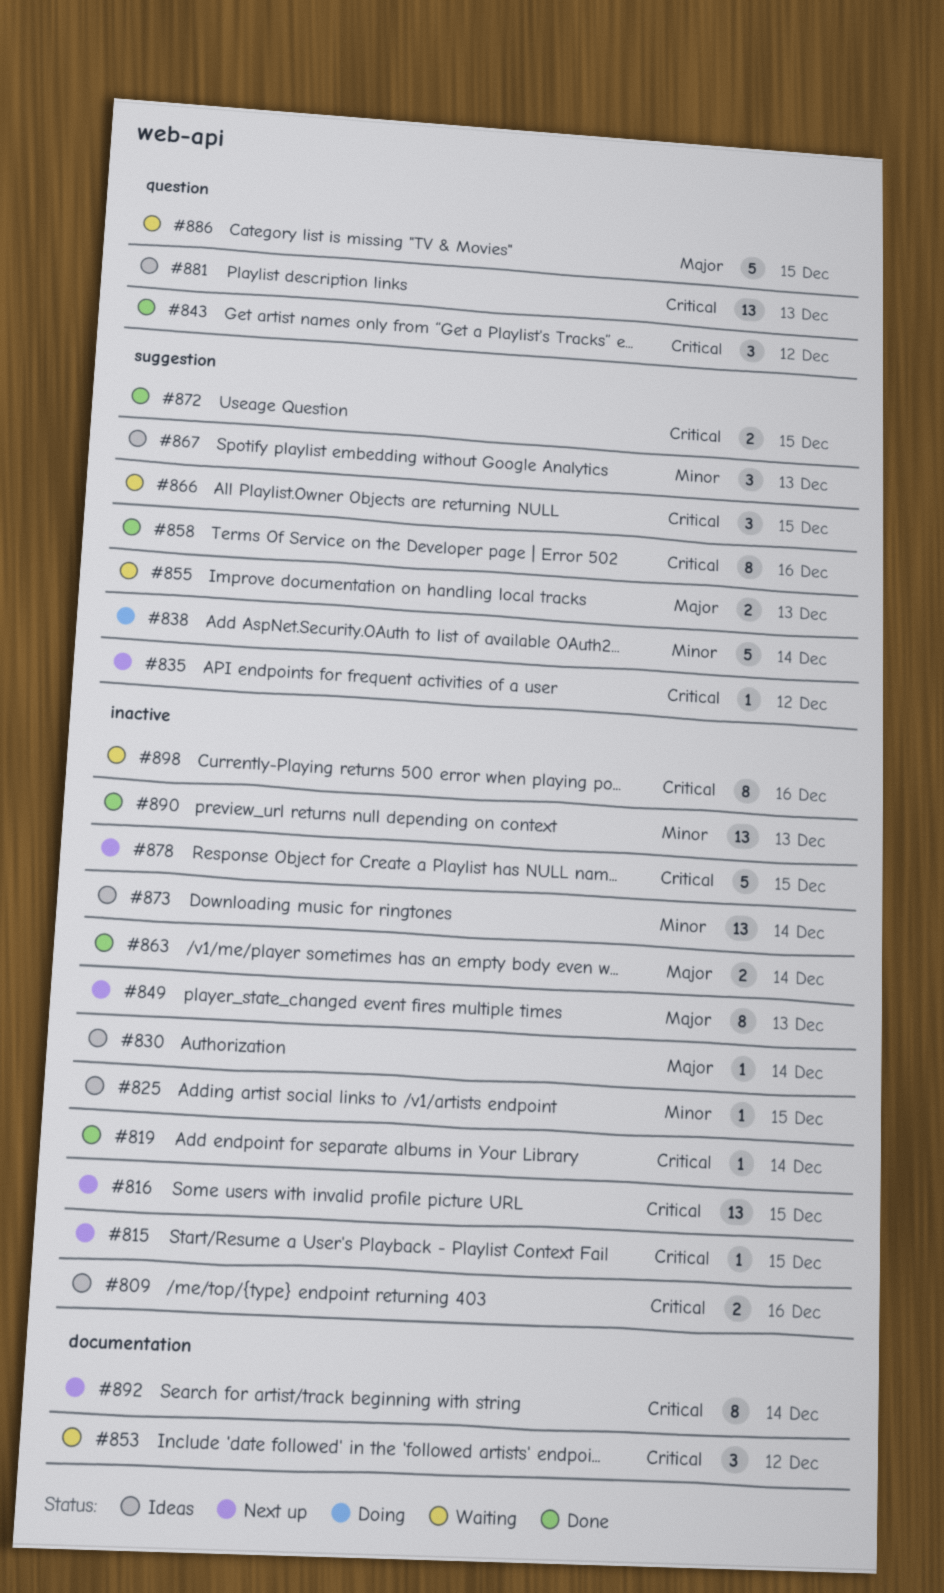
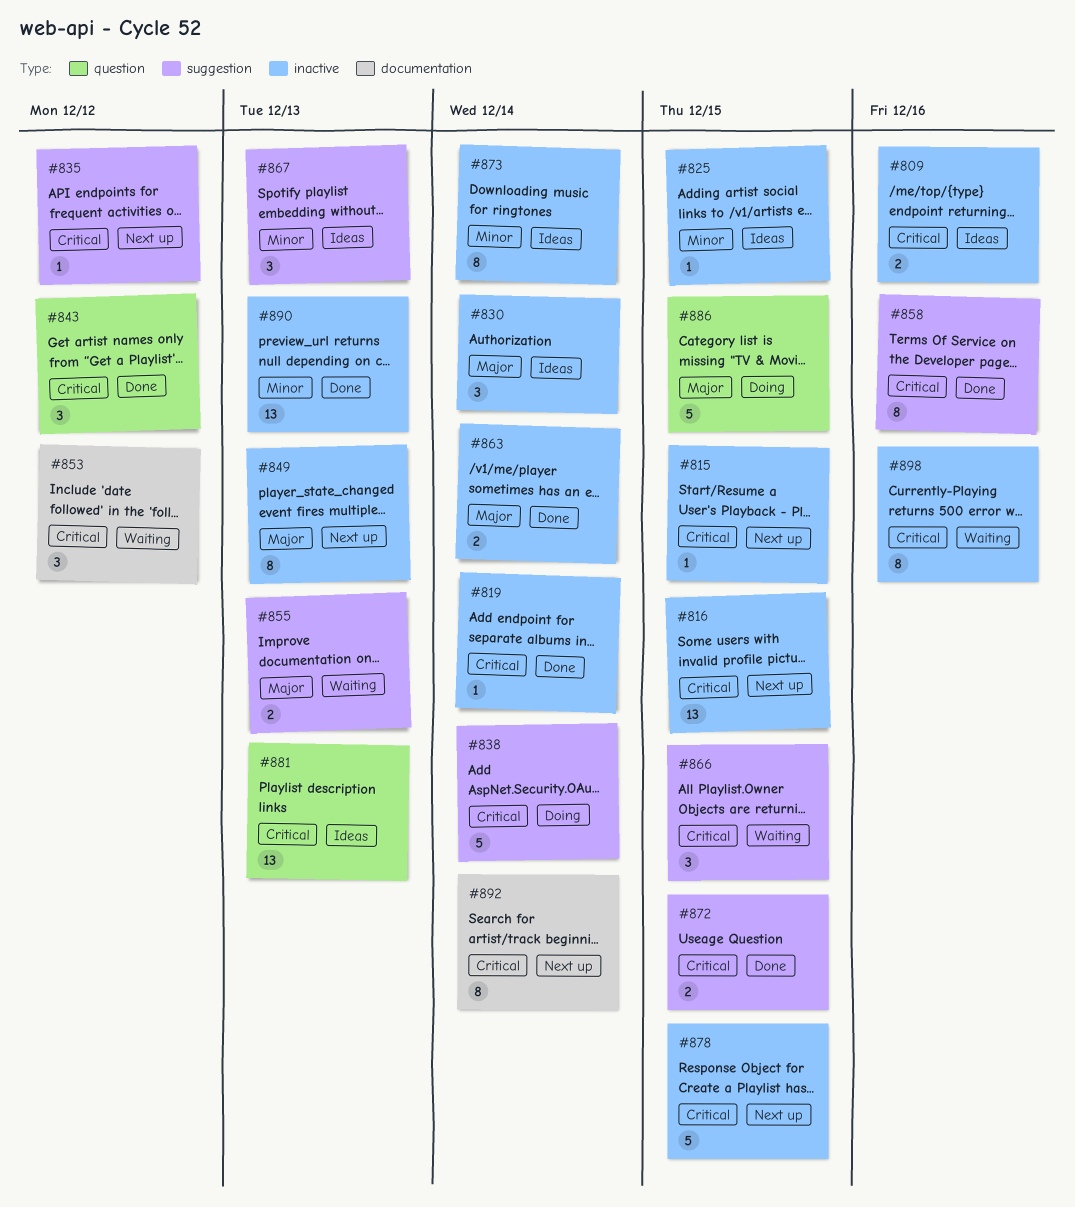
#830, estimate: 1 -> 3
#838, priority: Minor -> Critical
#873, estimate: 13 -> 8
#886, status: Waiting -> Doing

